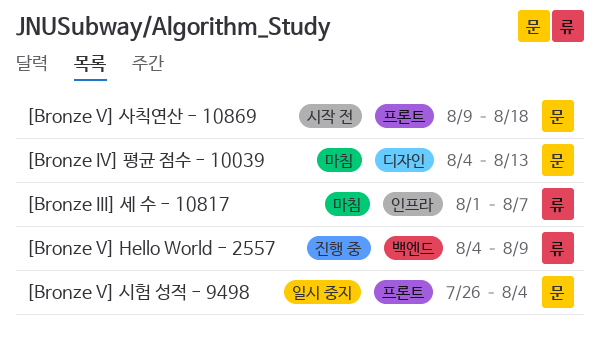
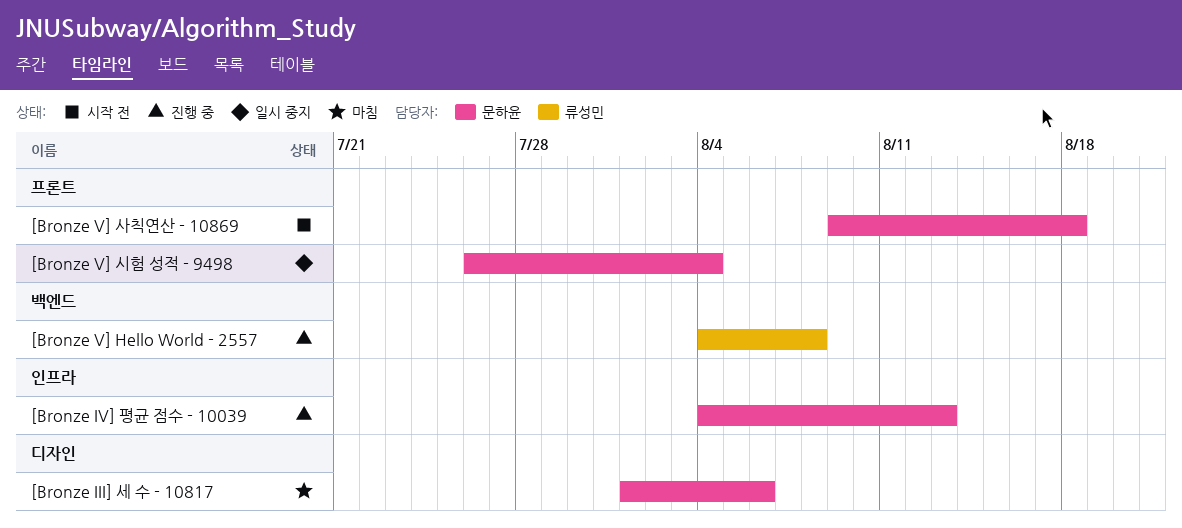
[Bronze III] 세 수 - 10817, owner: 류성민 -> 문하윤
[Bronze III] 세 수 - 10817, label: 인프라 -> 디자인
[Bronze III] 세 수 - 10817, due: Aug 7 -> Aug 6
[Bronze IV] 평균 점수 - 10039, status: 마침 -> 진행 중
[Bronze IV] 평균 점수 - 10039, label: 디자인 -> 인프라
[Bronze V] Hello World - 2557, due: Aug 9 -> Aug 8

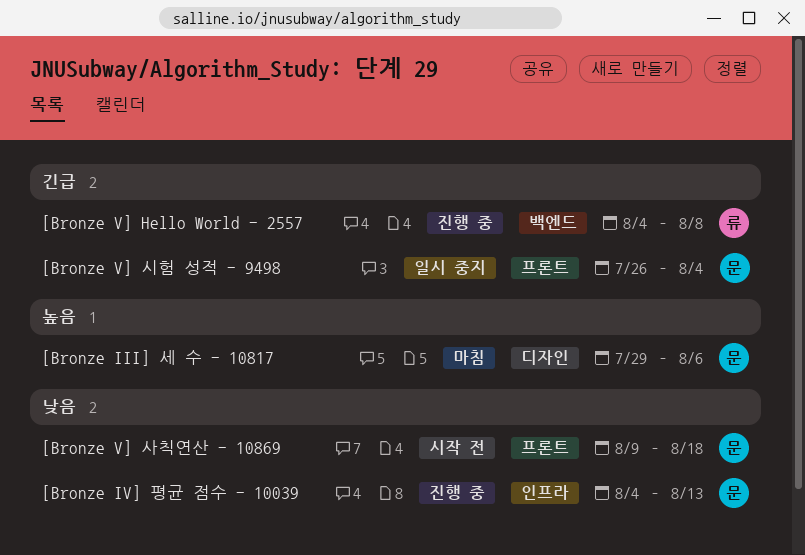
[Bronze III] 세 수 - 10817, start: Aug 1 -> Jul 29

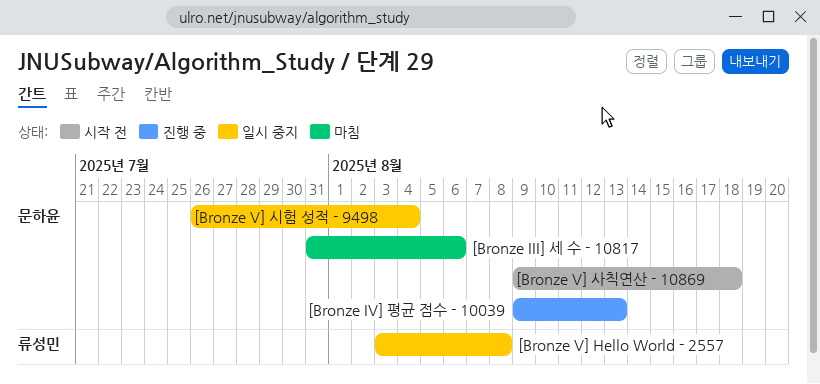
[Bronze III] 세 수 - 10817, start: Jul 29 -> Jul 31
[Bronze IV] 평균 점수 - 10039, start: Aug 4 -> Aug 9
[Bronze V] Hello World - 2557, status: 진행 중 -> 일시 중지
[Bronze V] Hello World - 2557, start: Aug 4 -> Aug 3

